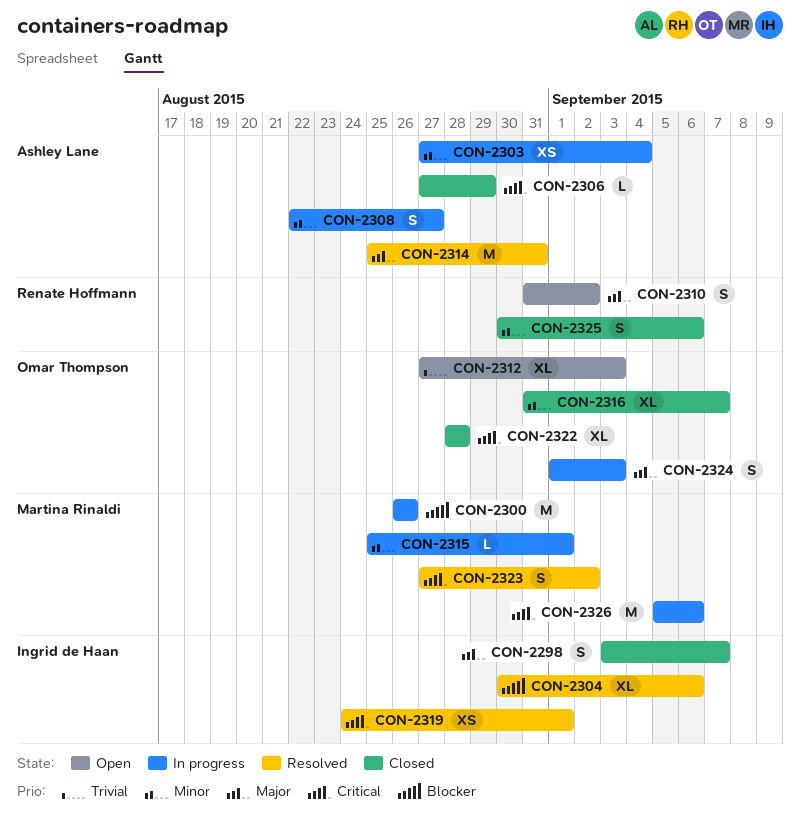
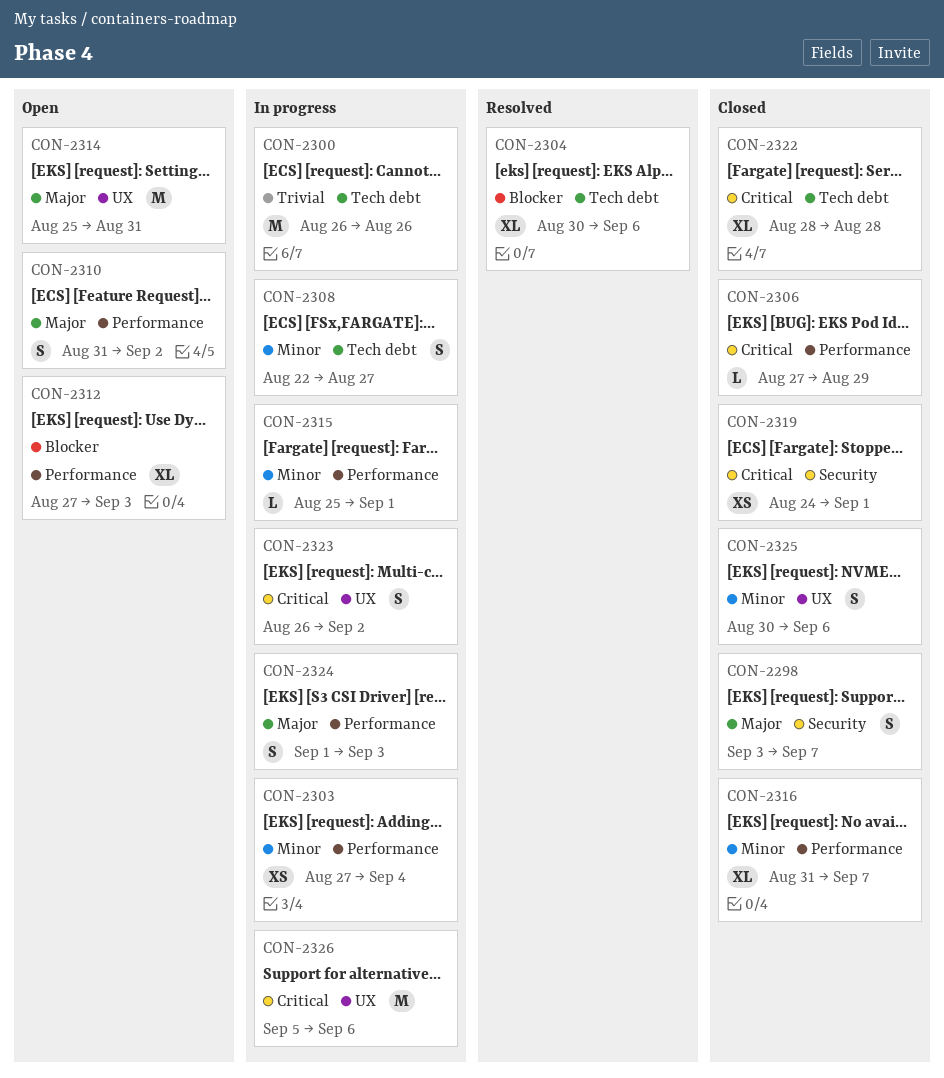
CON-2300, priority: Blocker -> Trivial
CON-2312, priority: Trivial -> Blocker
CON-2314, status: Resolved -> Open
CON-2319, status: Resolved -> Closed
CON-2323, status: Resolved -> In progress
CON-2323, start: Aug 27 -> Aug 26

